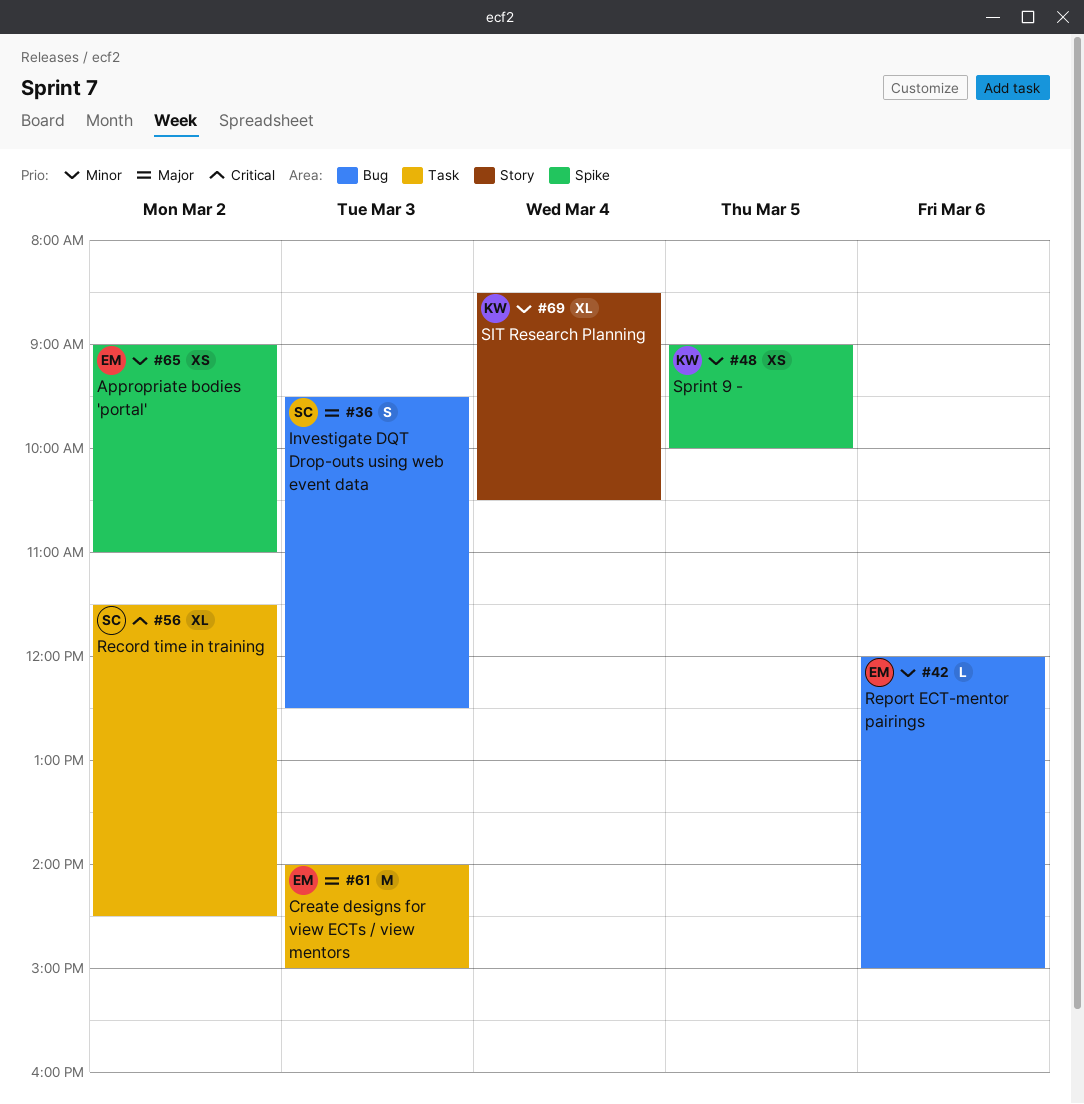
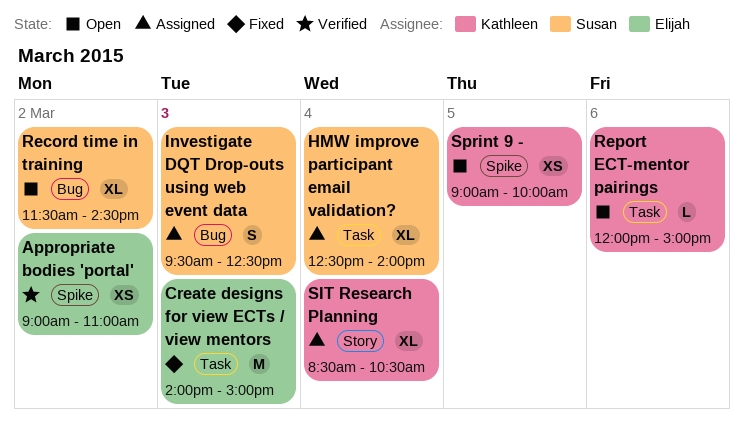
HMW improve participant email validation?: none -> present
Record time in training, label: Task -> Bug
Report ECT-mentor pairings, owner: Elijah -> Kathleen
Report ECT-mentor pairings, label: Bug -> Task

